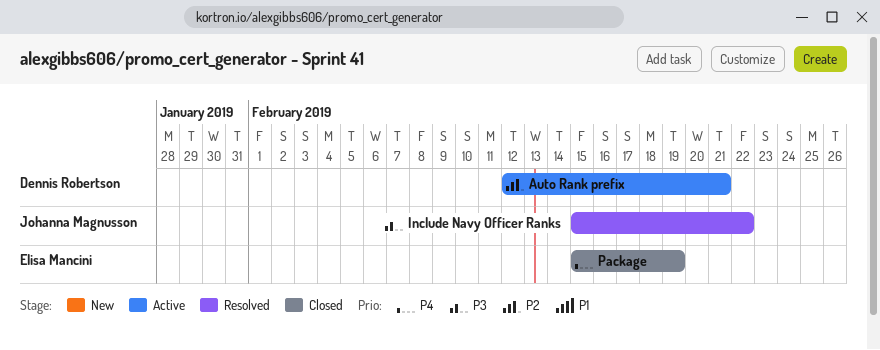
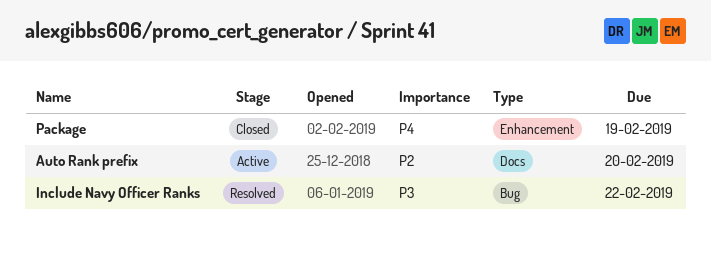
Auto Rank prefix, due: Feb 21 -> Feb 20

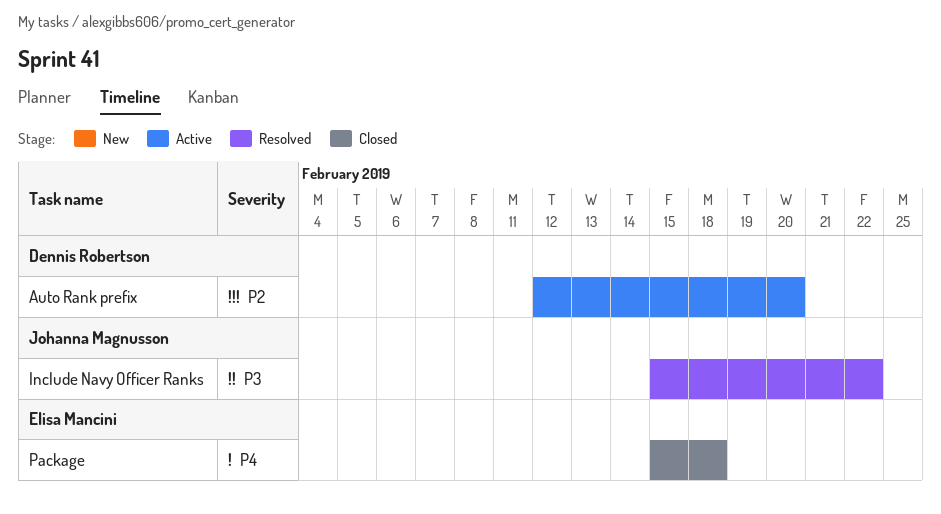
Package, due: Feb 19 -> Feb 18

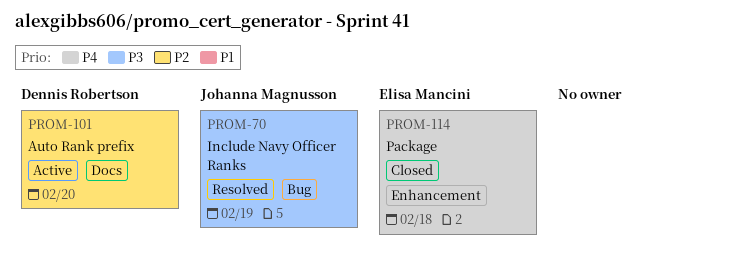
Include Navy Officer Ranks, due: Feb 22 -> Feb 19

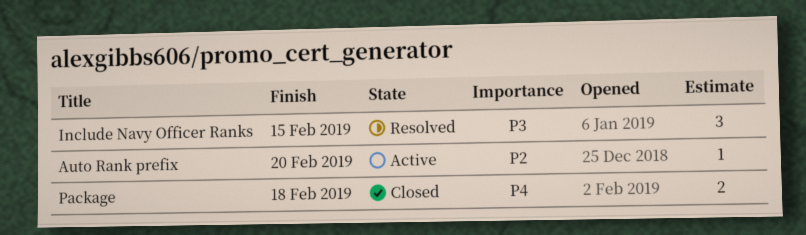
Include Navy Officer Ranks, due: Feb 19 -> Feb 15

